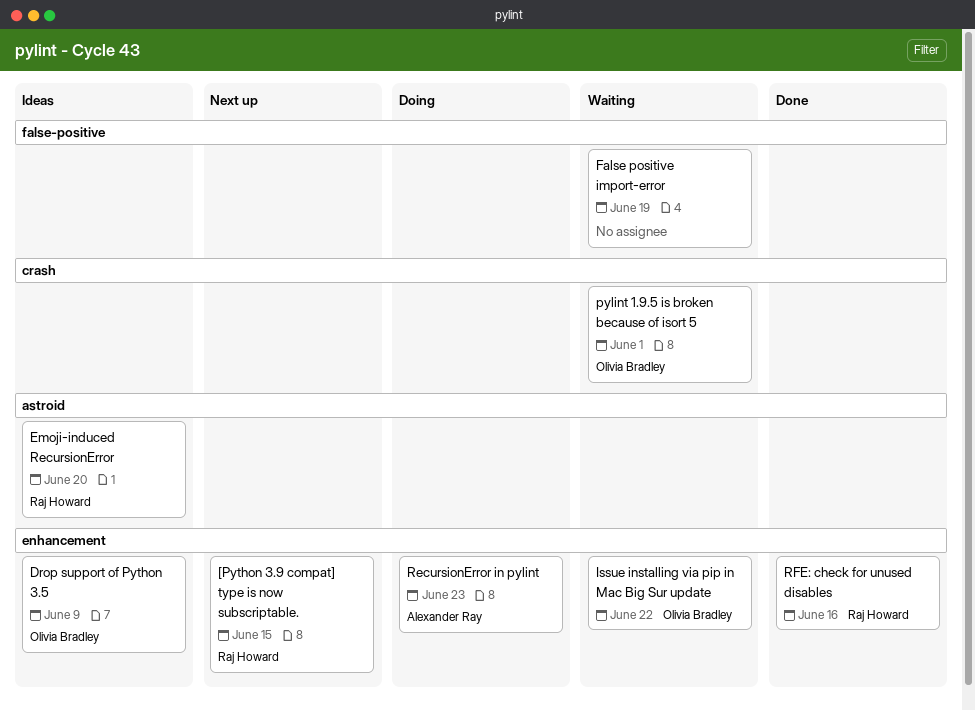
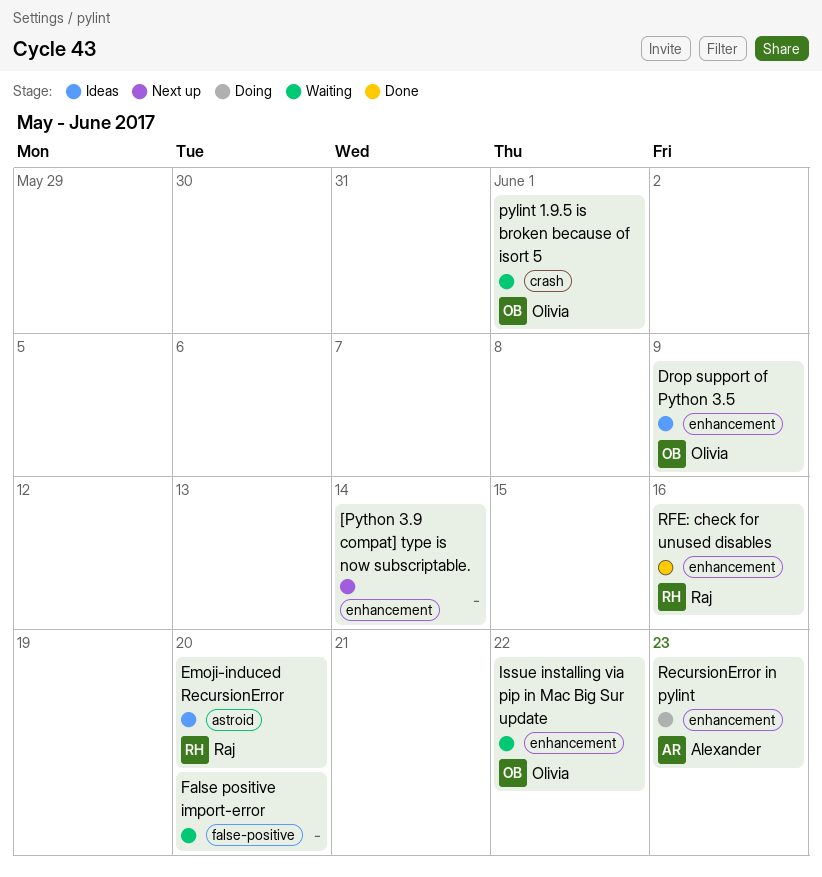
[Python 3.9 compat] type is now subscriptable., owner: Raj Howard -> none
[Python 3.9 compat] type is now subscriptable., due: Jun 15 -> Jun 14
False positive import-error, due: Jun 19 -> Jun 20

